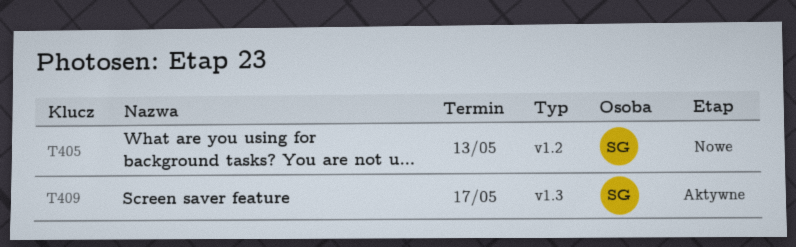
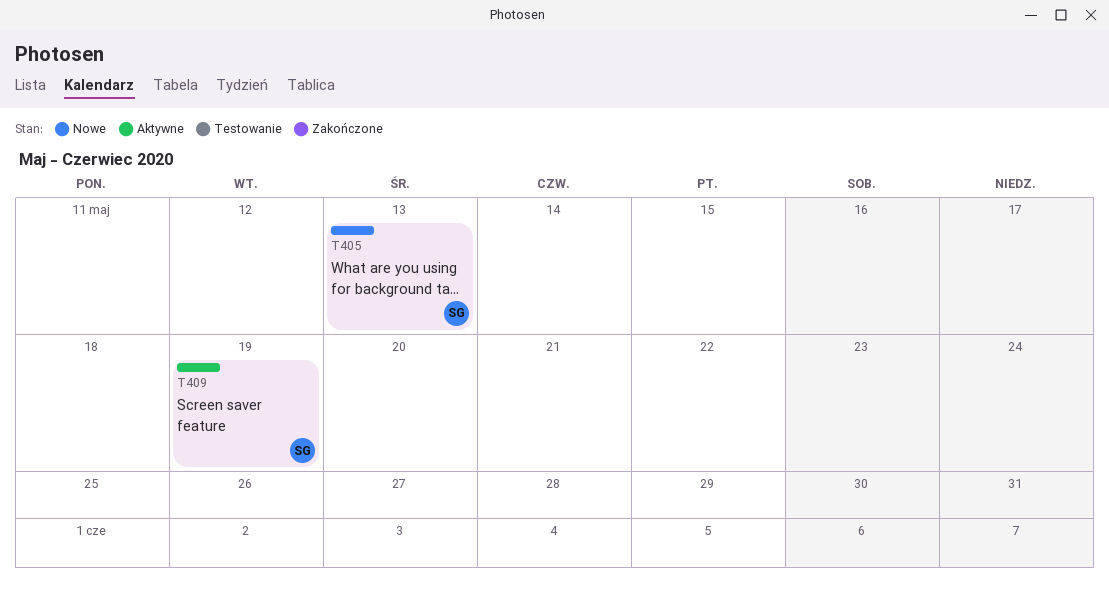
T409, due: May 17 -> May 19

